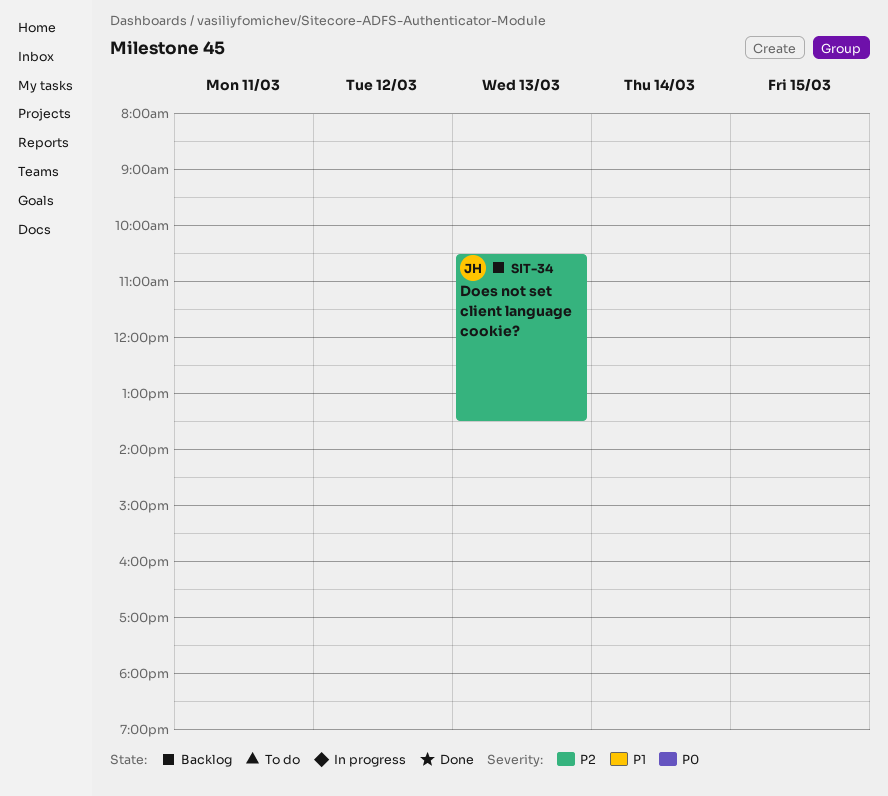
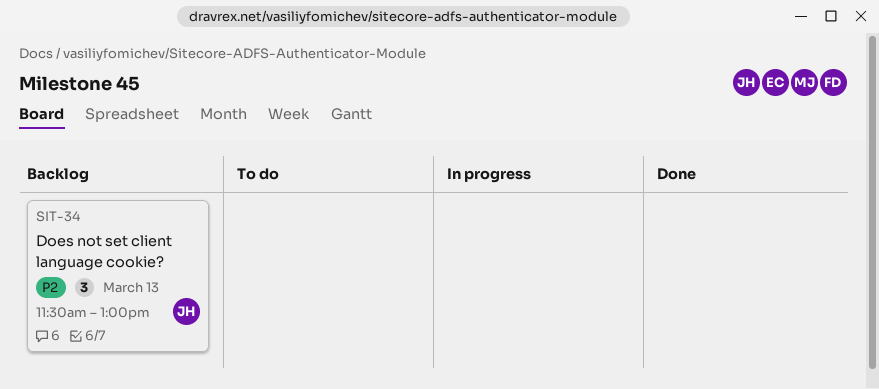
SIT-34, begins: 10:30 -> 11:30
SIT-34, ends: 13:30 -> 13:00

